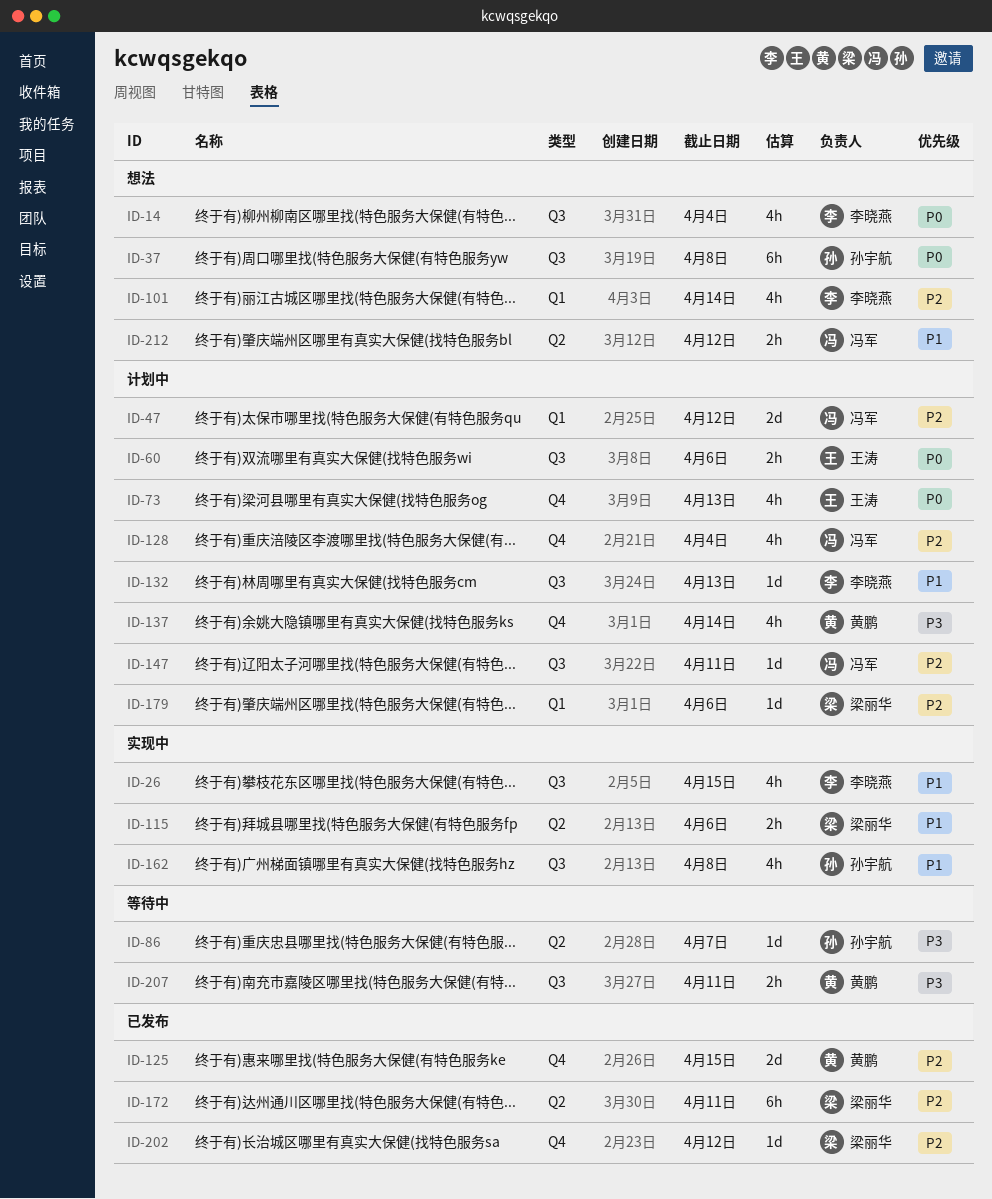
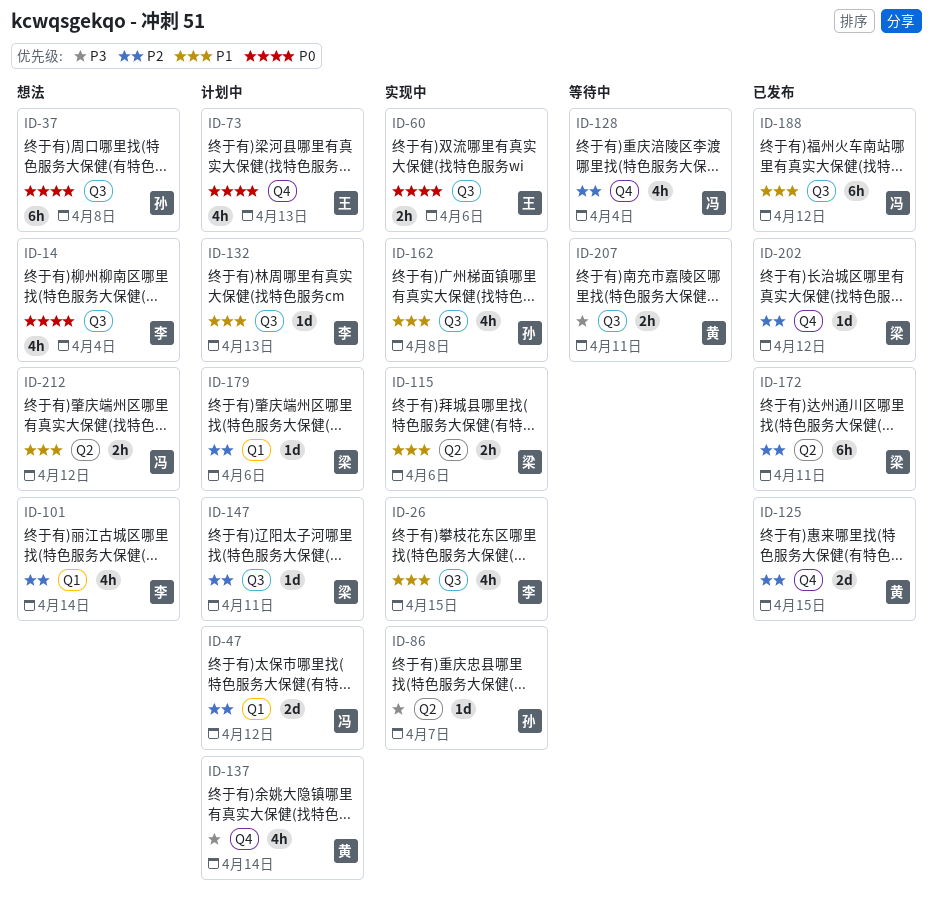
ID-60, status: 计划中 -> 实现中
ID-86, status: 等待中 -> 实现中
ID-128, status: 计划中 -> 等待中
ID-147, owner: 冯军 -> 梁丽华
ID-188: none -> present

